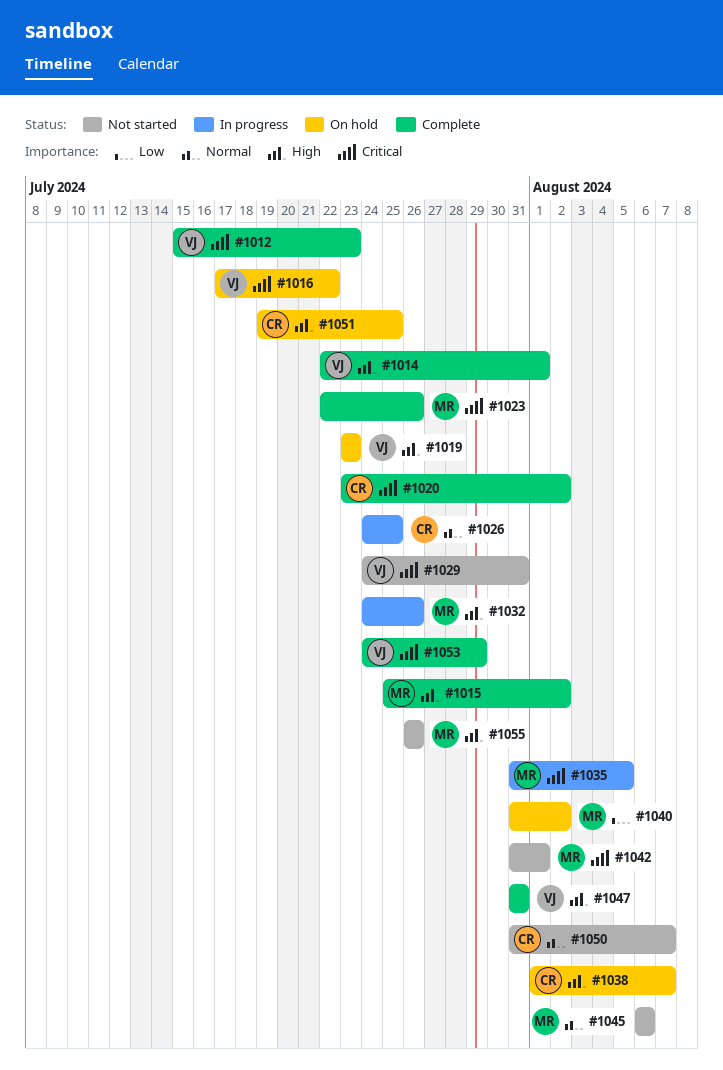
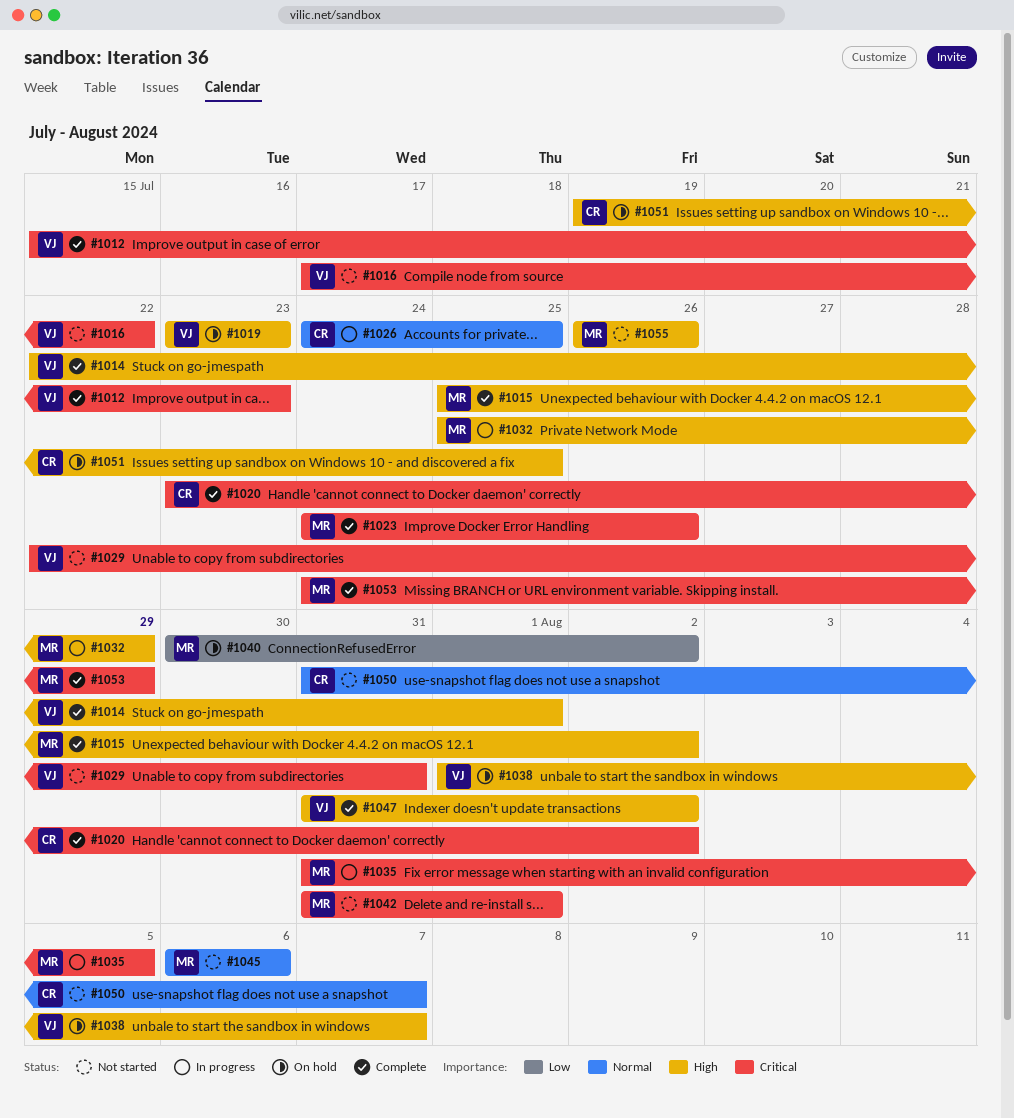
#1016, status: On hold -> Not started
#1023, start: Jul 22 -> Jul 24
#1029, start: Jul 24 -> Jul 22
#1032, start: Jul 24 -> Jul 25
#1032, due: Jul 26 -> Jul 29
#1038, owner: CR -> VJ
#1040, start: Jul 31 -> Jul 30
#1047, due: Jul 31 -> Aug 2
#1053, owner: VJ -> MR

